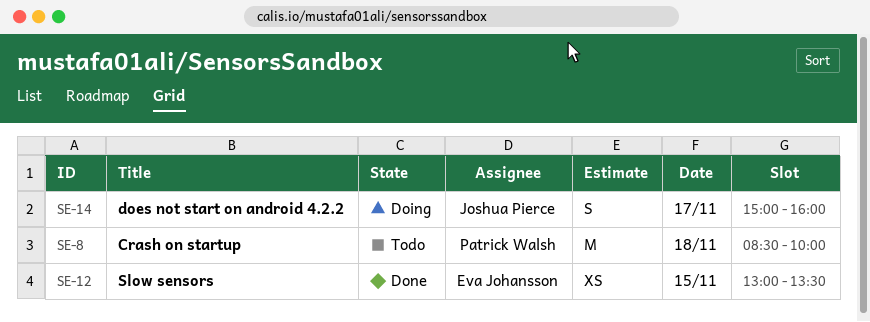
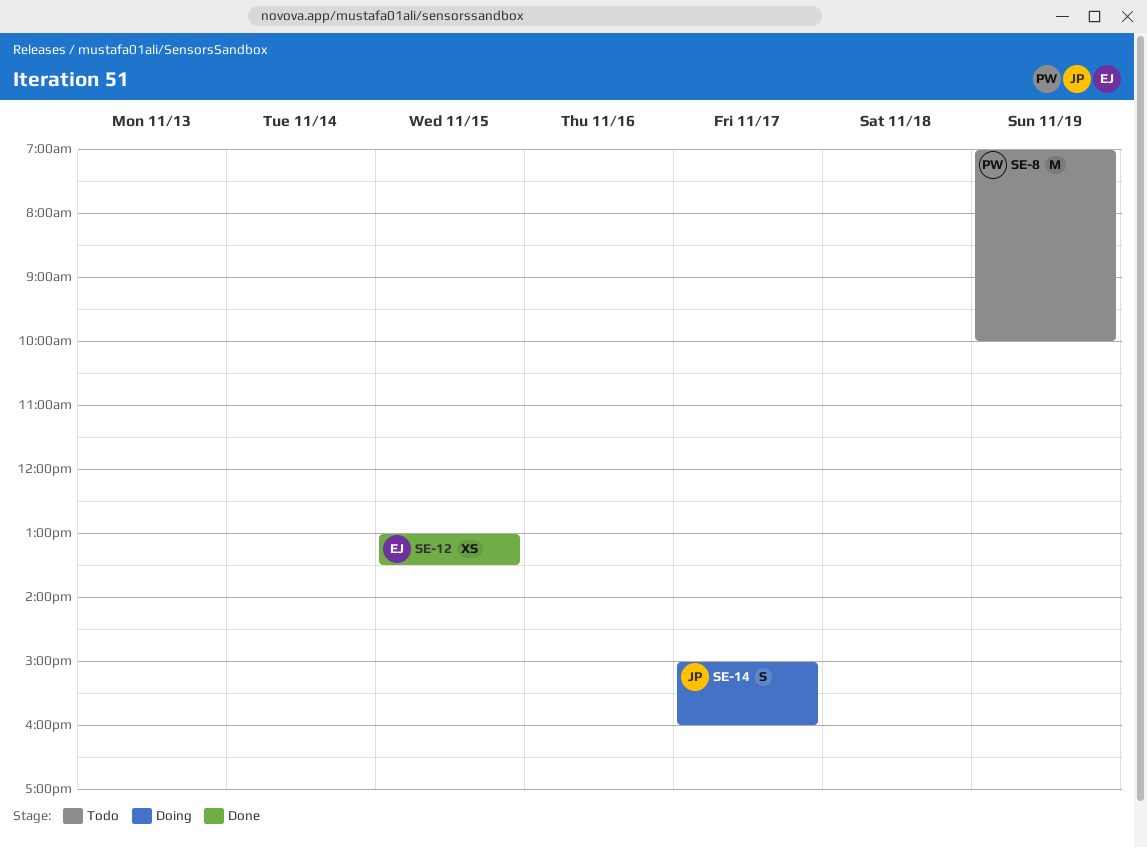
SE-8, day: Nov 18 -> Nov 19
SE-8, begins: 08:30 -> 07:00

